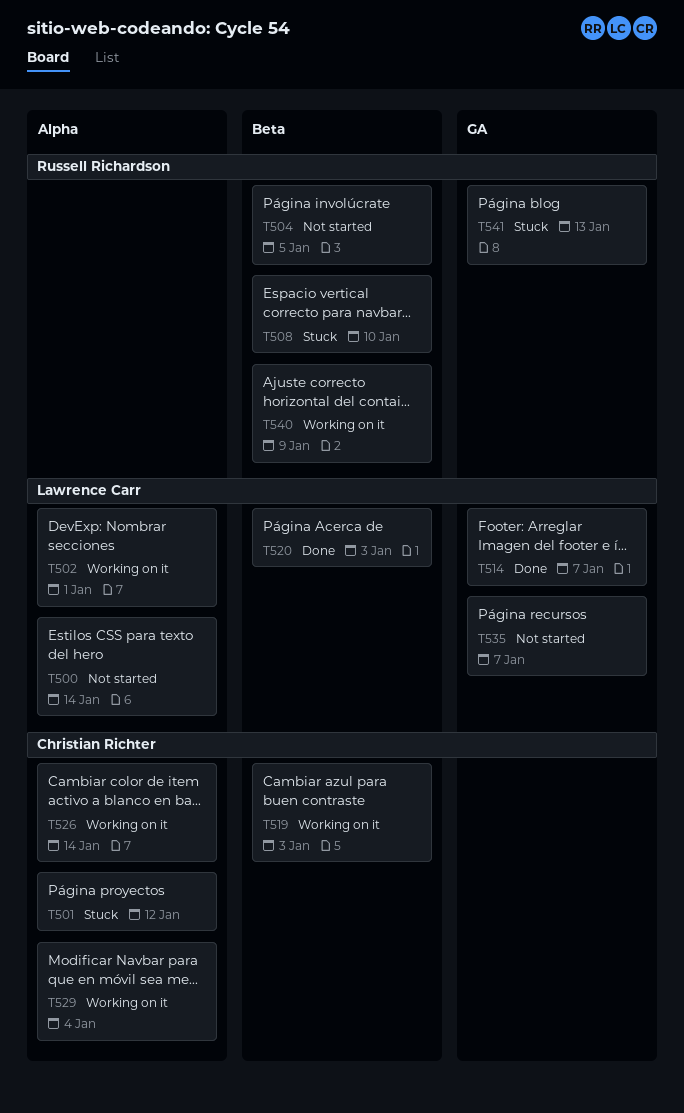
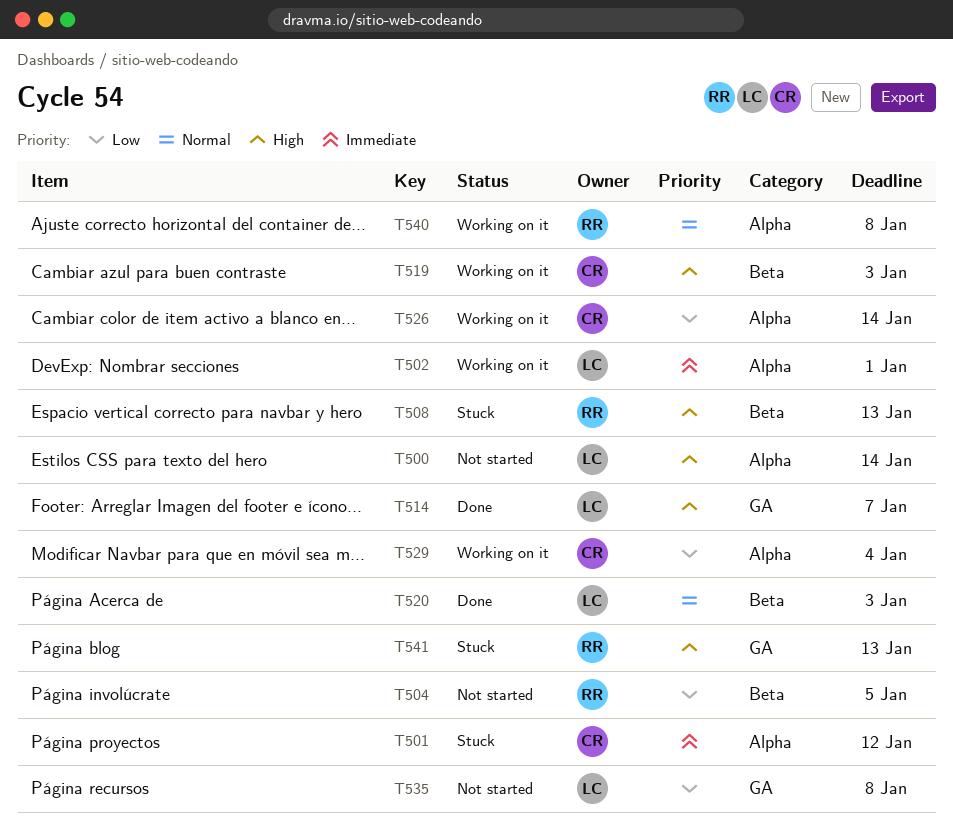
T508, due: Jan 10 -> Jan 13
T535, due: Jan 7 -> Jan 8
T540, label: Beta -> Alpha
T540, due: Jan 9 -> Jan 8

